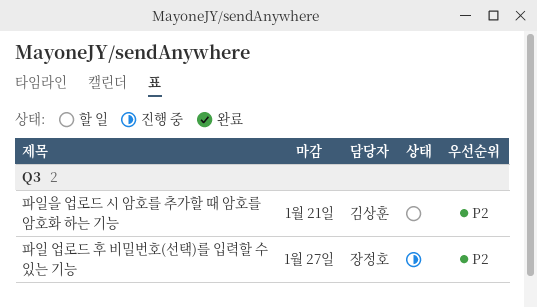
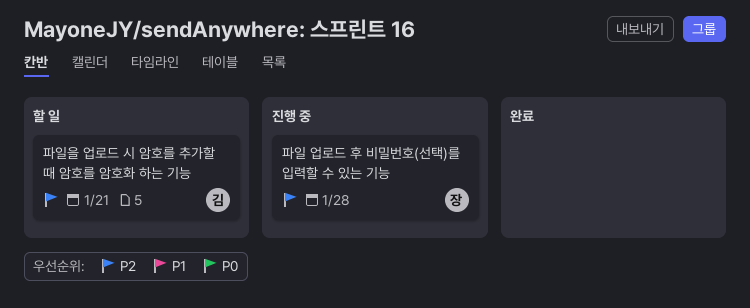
파일 업로드 후 비밀번호(선택)를 입력할 수 있는 기능, due: Jan 27 -> Jan 28

